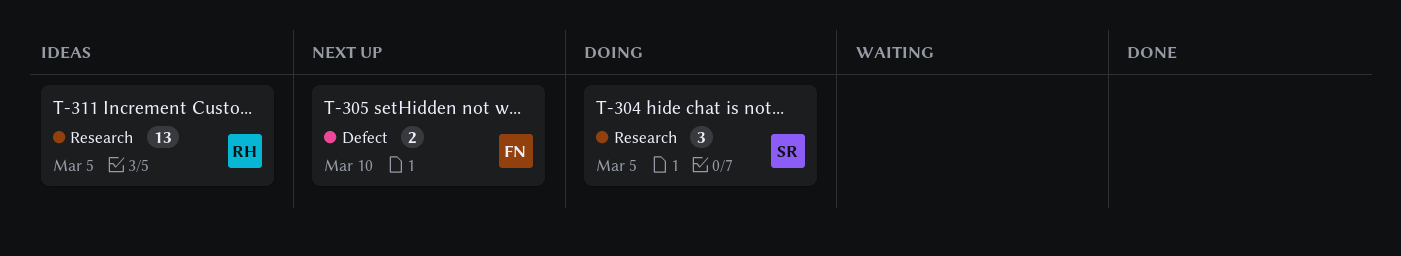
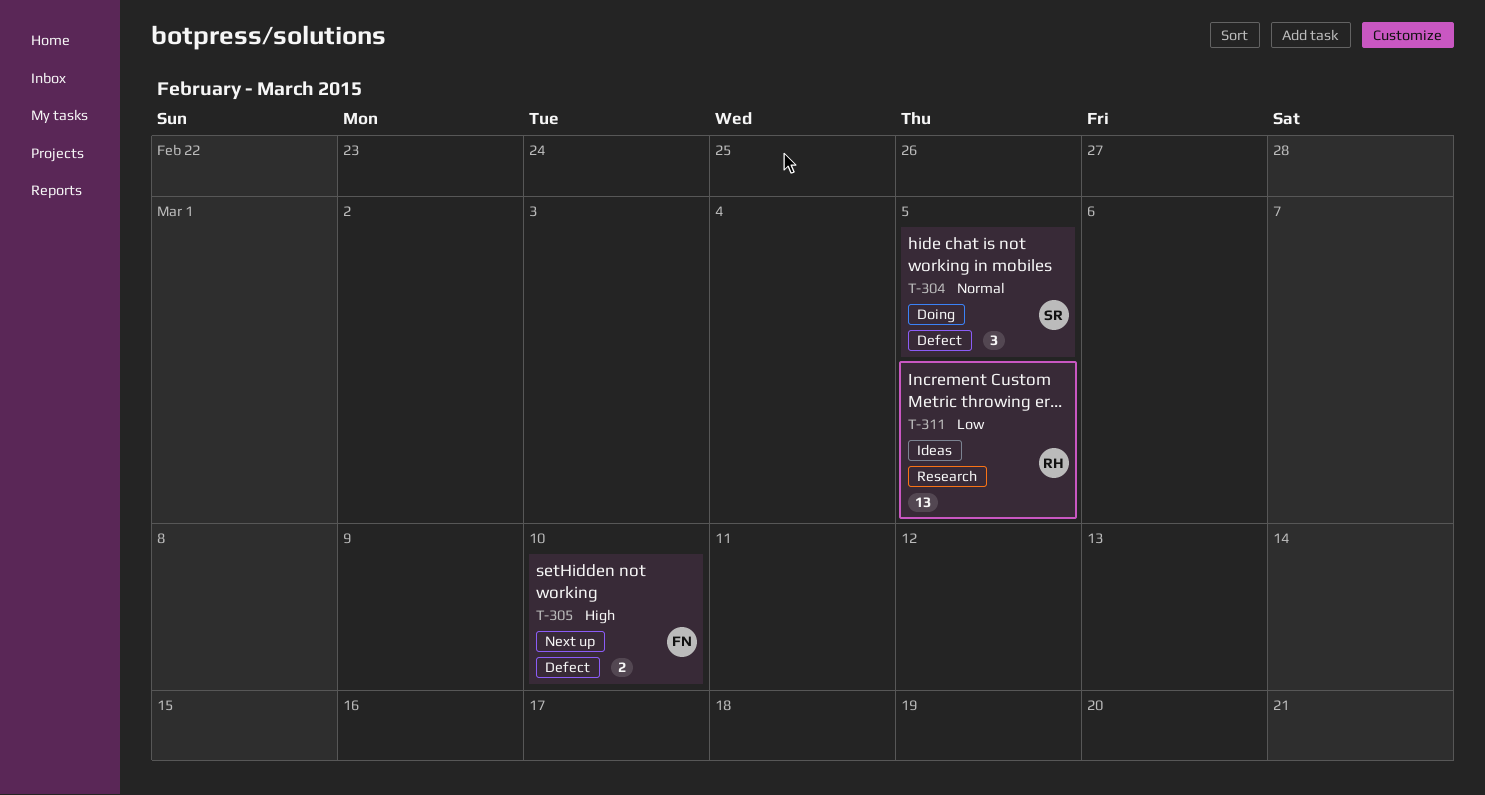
T-304, label: Research -> Defect

